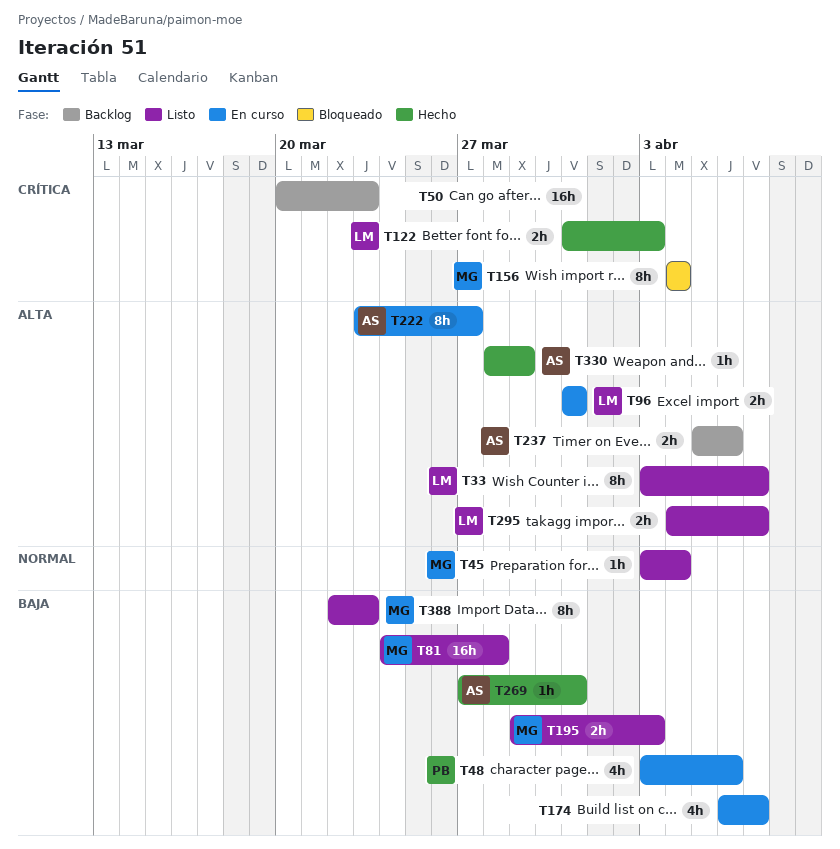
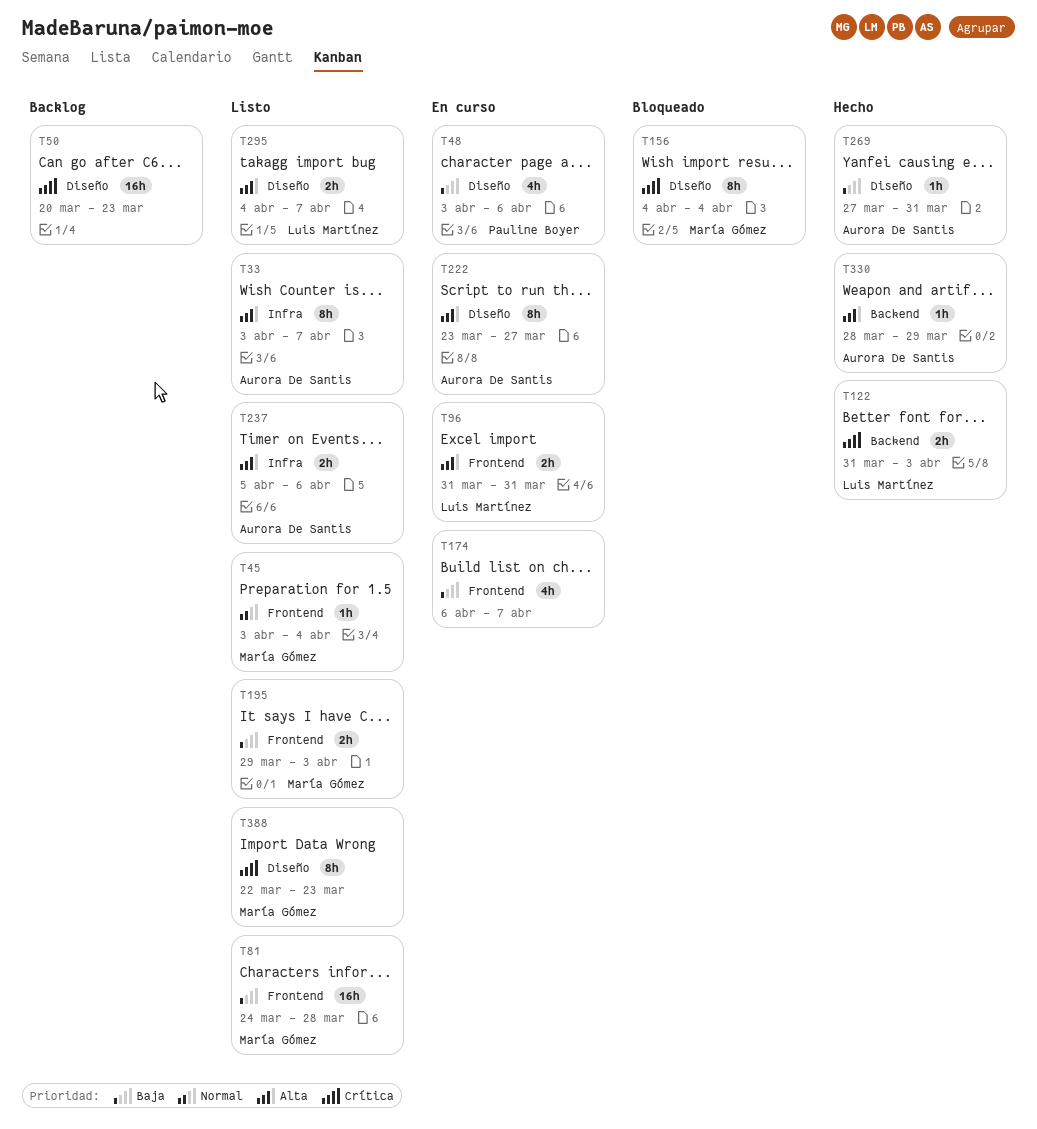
T33, owner: Luis Martínez -> Aurora De Santis
T237, status: Backlog -> Listo
T388, priority: Baja -> Crítica

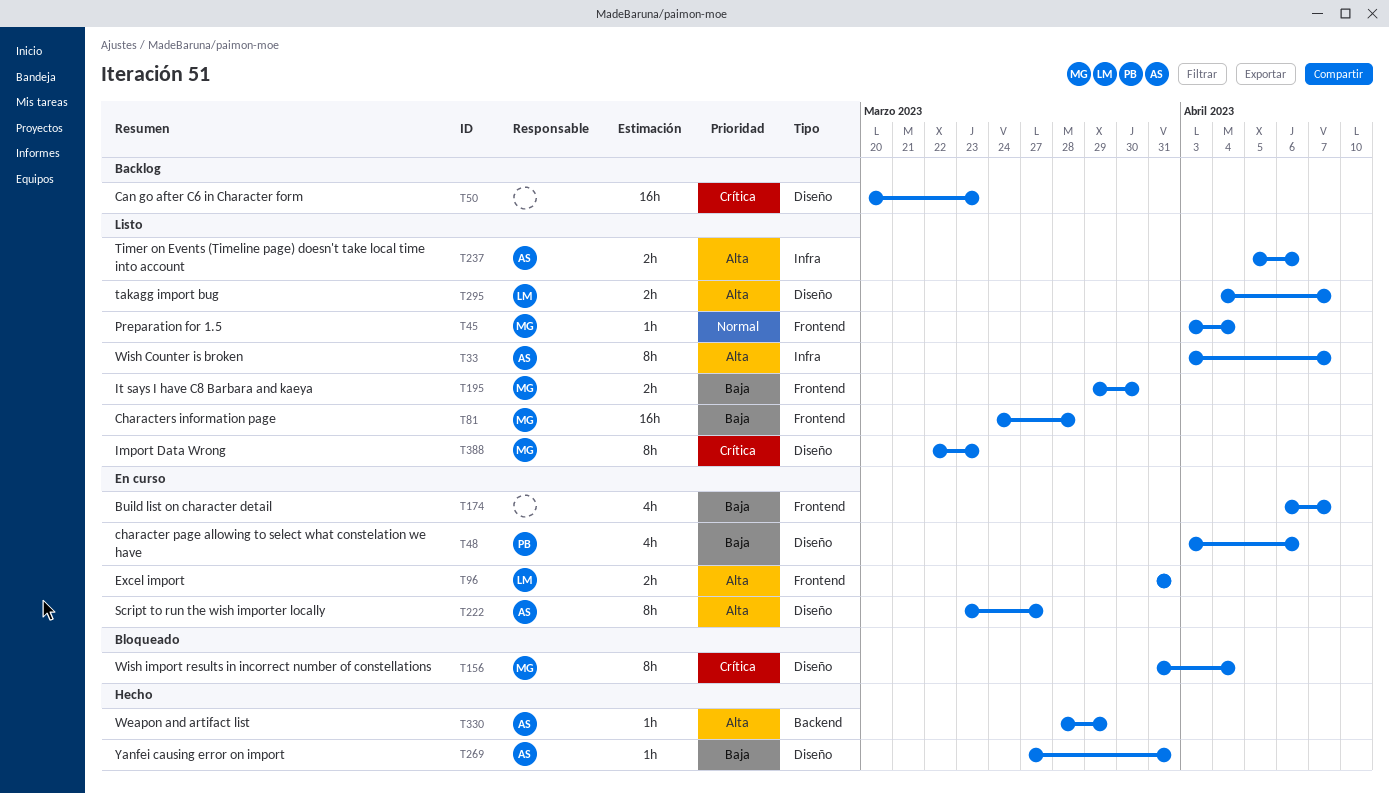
T122: present -> none
T156, start: Apr 4 -> Mar 31
T195, due: Apr 3 -> Mar 30

